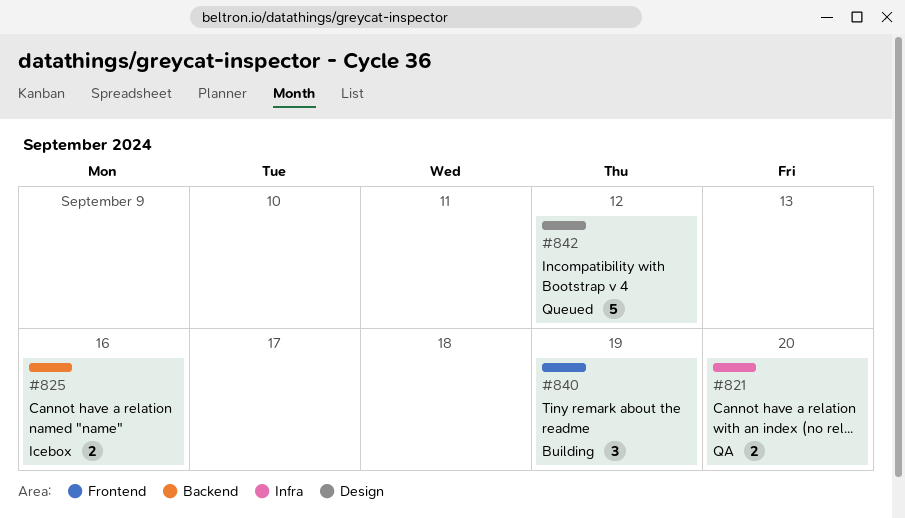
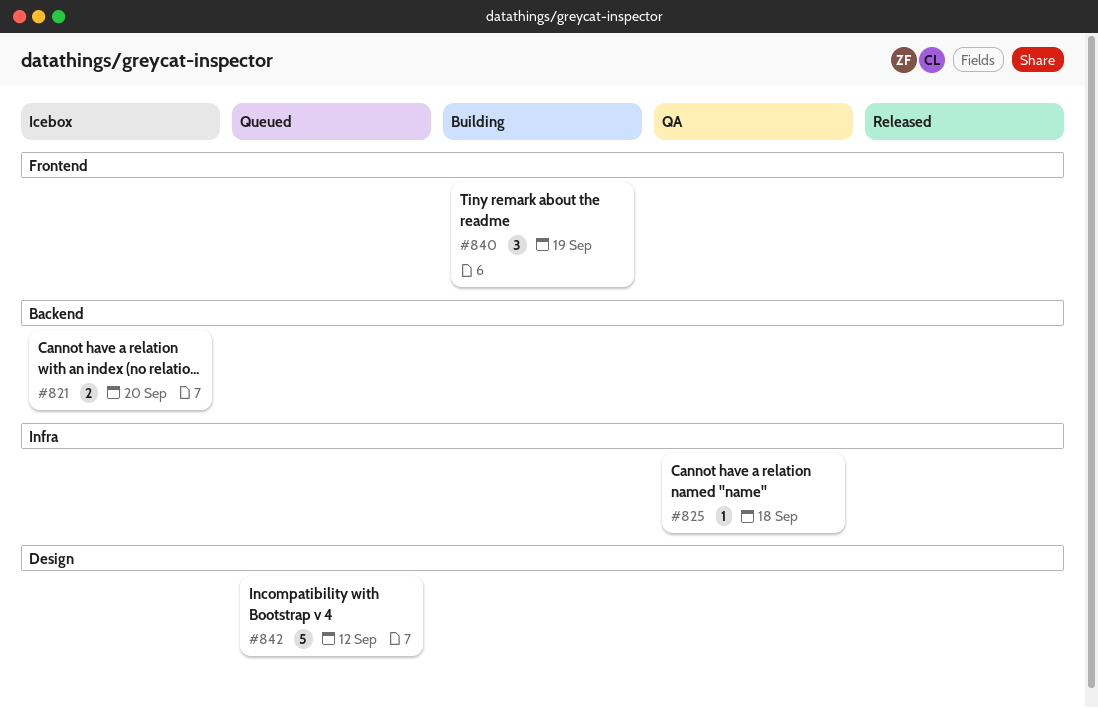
#821, status: QA -> Icebox
#821, label: Infra -> Backend
#825, status: Icebox -> QA
#825, label: Backend -> Infra
#825, estimate: 2 -> 1
#825, due: Sep 16 -> Sep 18

